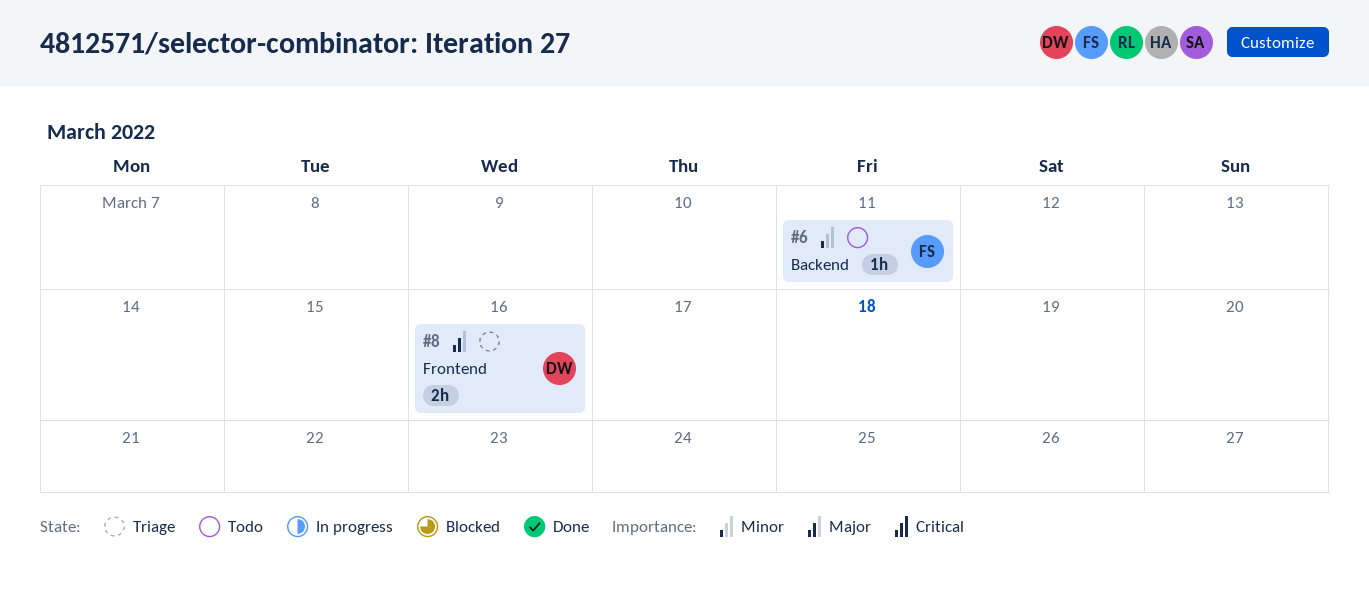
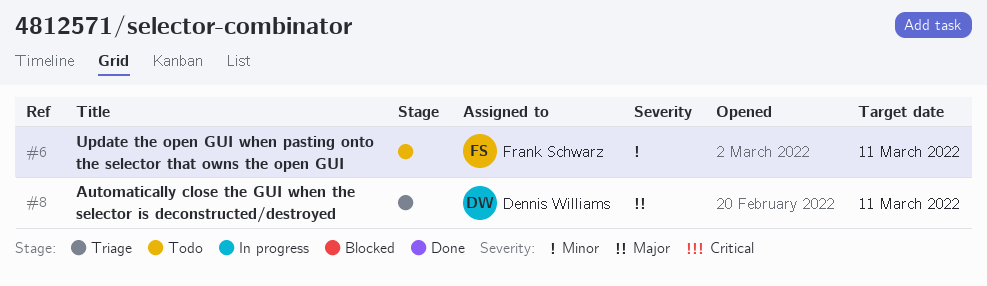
#8, due: Mar 16 -> Mar 11

